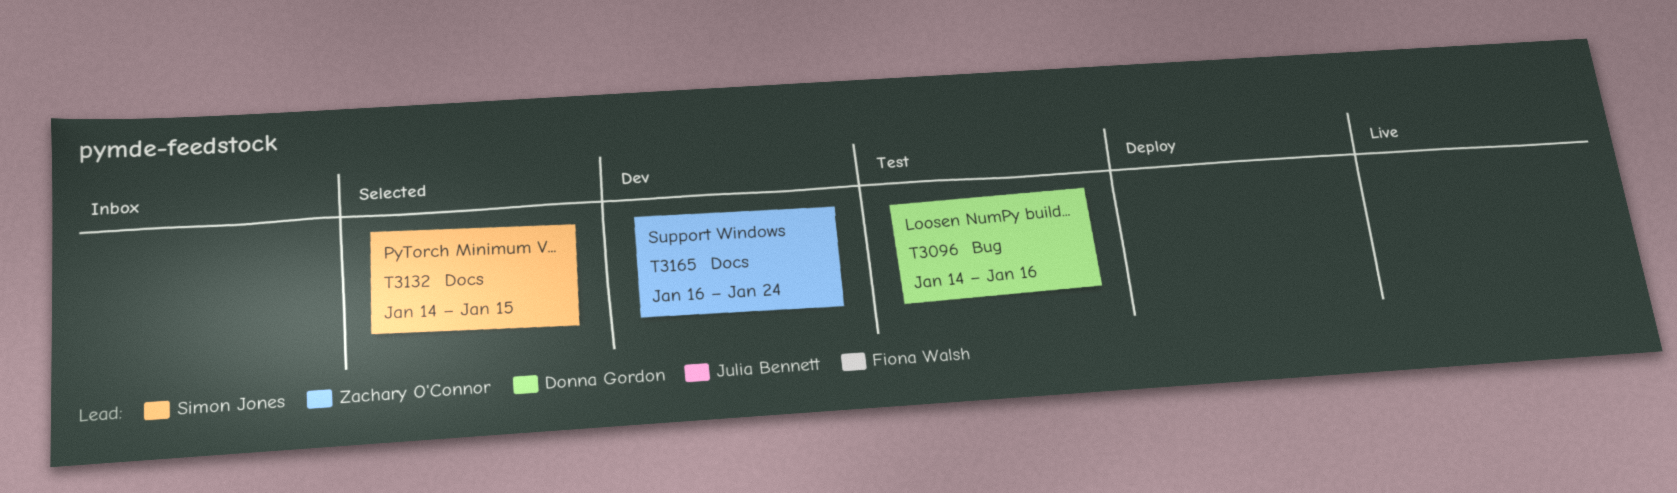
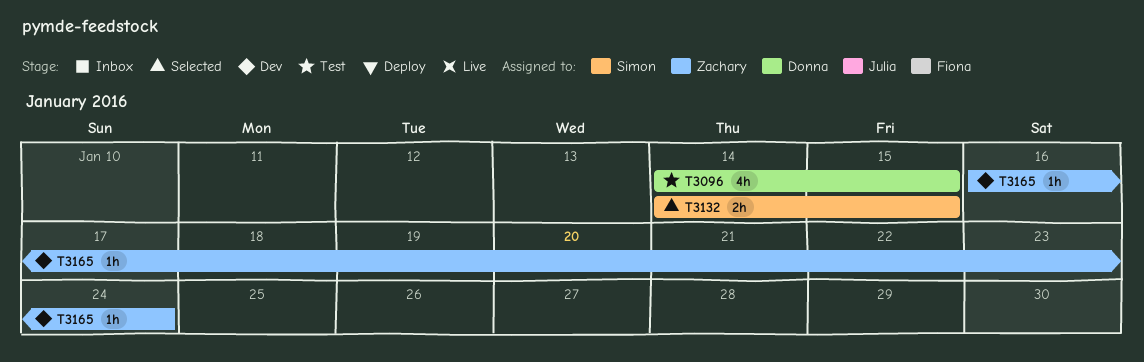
T3096, due: Jan 16 -> Jan 15

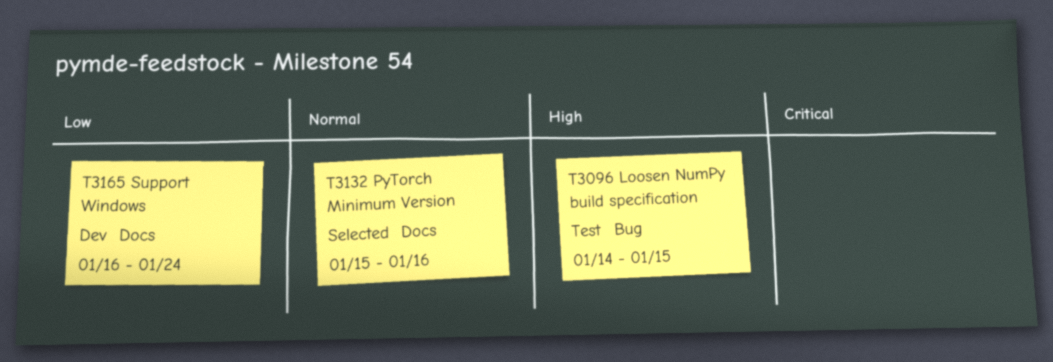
T3132, start: Jan 14 -> Jan 15
T3132, due: Jan 15 -> Jan 16

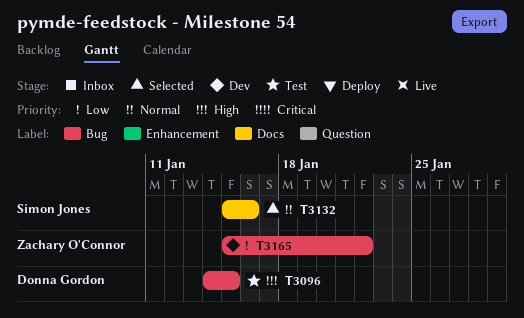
T3165, label: Docs -> Bug
T3165, start: Jan 16 -> Jan 15
T3165, due: Jan 24 -> Jan 22

